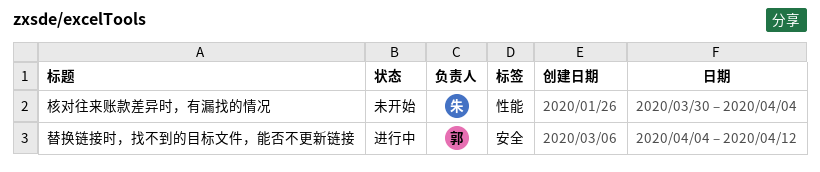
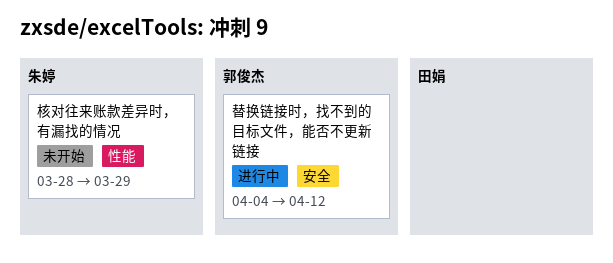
核对往来账款差异时，有漏找的情况, start: Mar 30 -> Mar 28
核对往来账款差异时，有漏找的情况, due: Apr 4 -> Mar 29

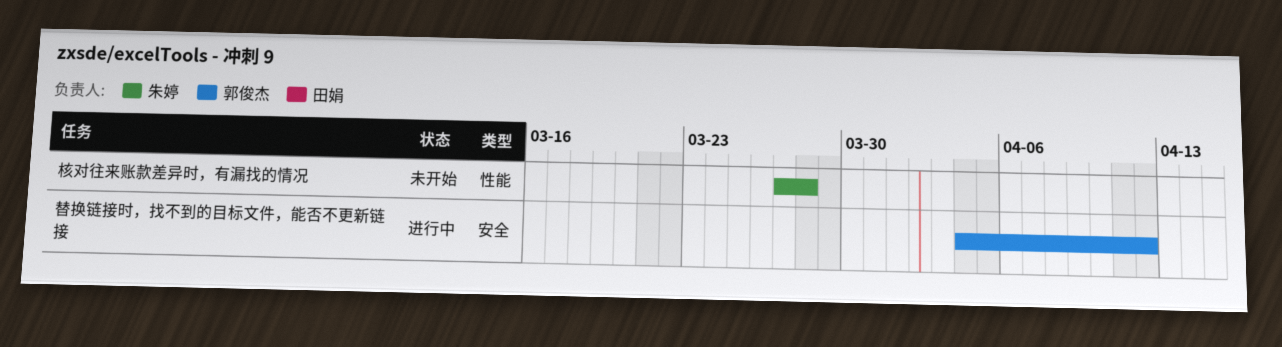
核对往来账款差异时，有漏找的情况, start: Mar 28 -> Mar 27
核对往来账款差异时，有漏找的情况, due: Mar 29 -> Mar 28

